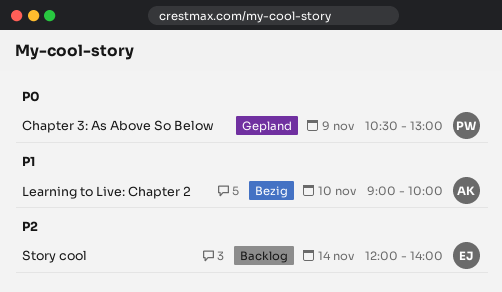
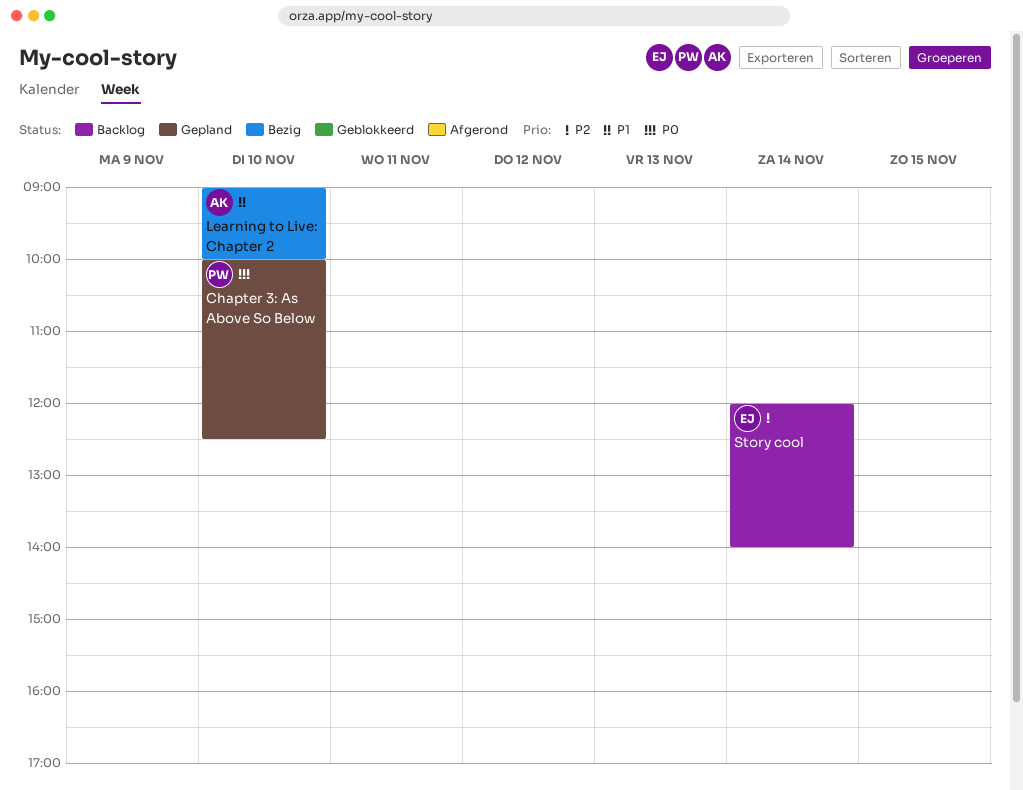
Chapter 3: As Above So Below, day: Nov 9 -> Nov 10
Chapter 3: As Above So Below, begins: 10:30 -> 10:00
Chapter 3: As Above So Below, ends: 13:00 -> 12:30

